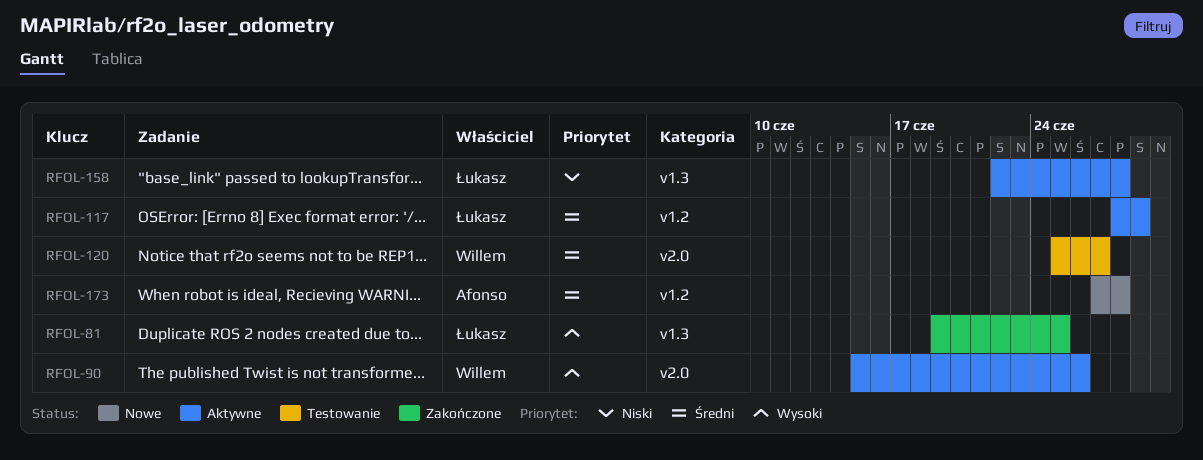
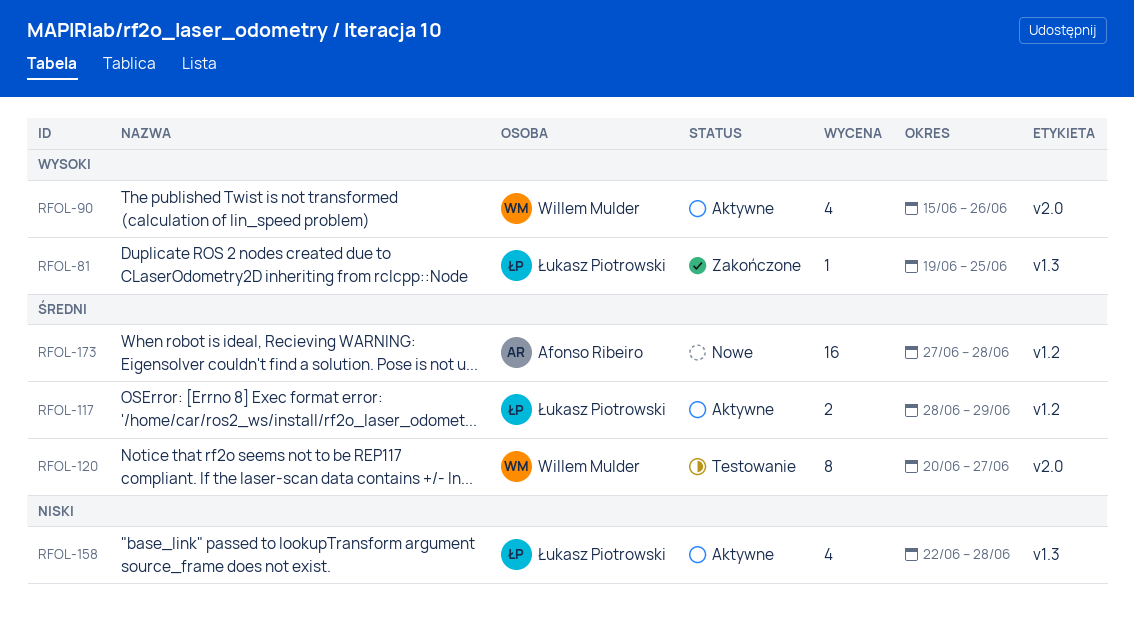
RFOL-120, start: Jun 25 -> Jun 20

